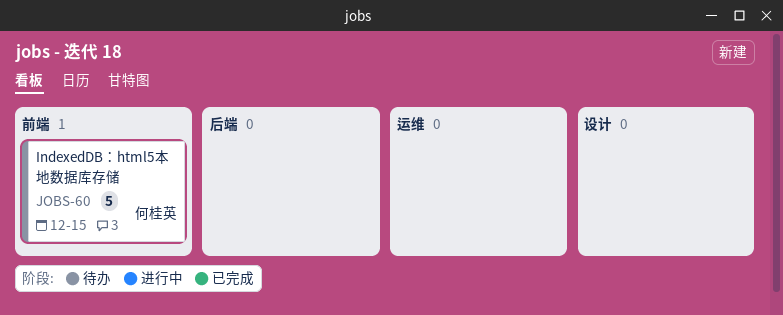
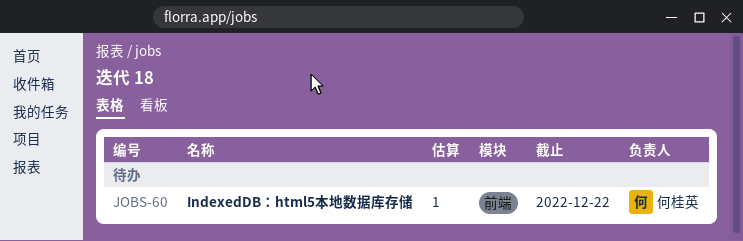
JOBS-60, estimate: 5 -> 1
JOBS-60, due: Dec 15 -> Dec 22

